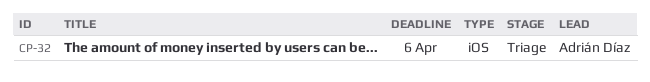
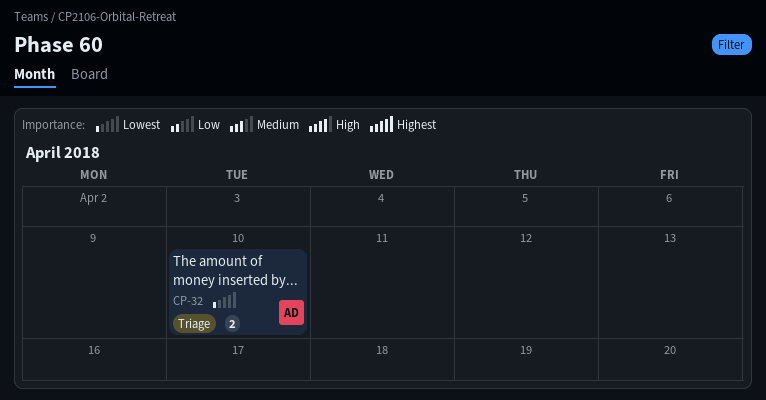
CP-32, due: Apr 6 -> Apr 10

